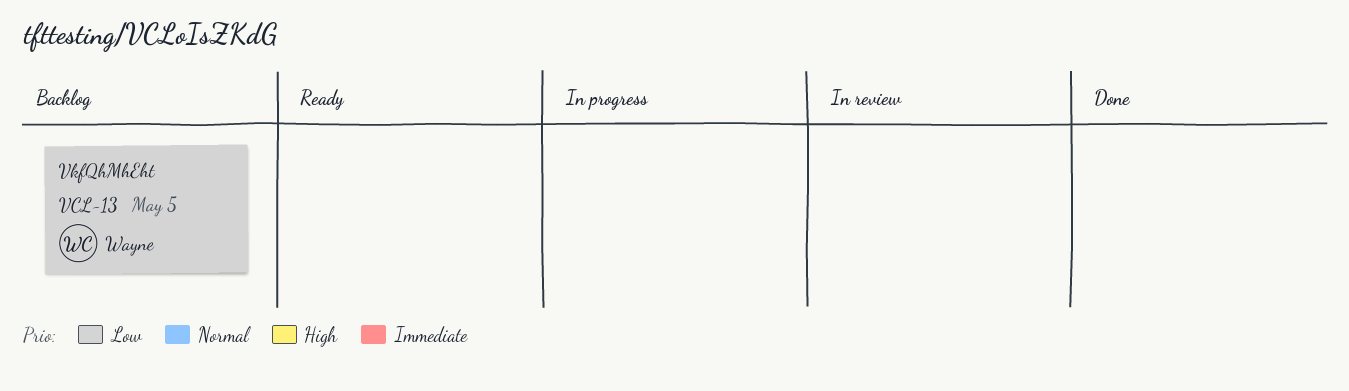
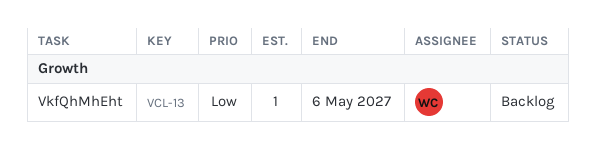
VCL-13, due: May 5 -> May 6

